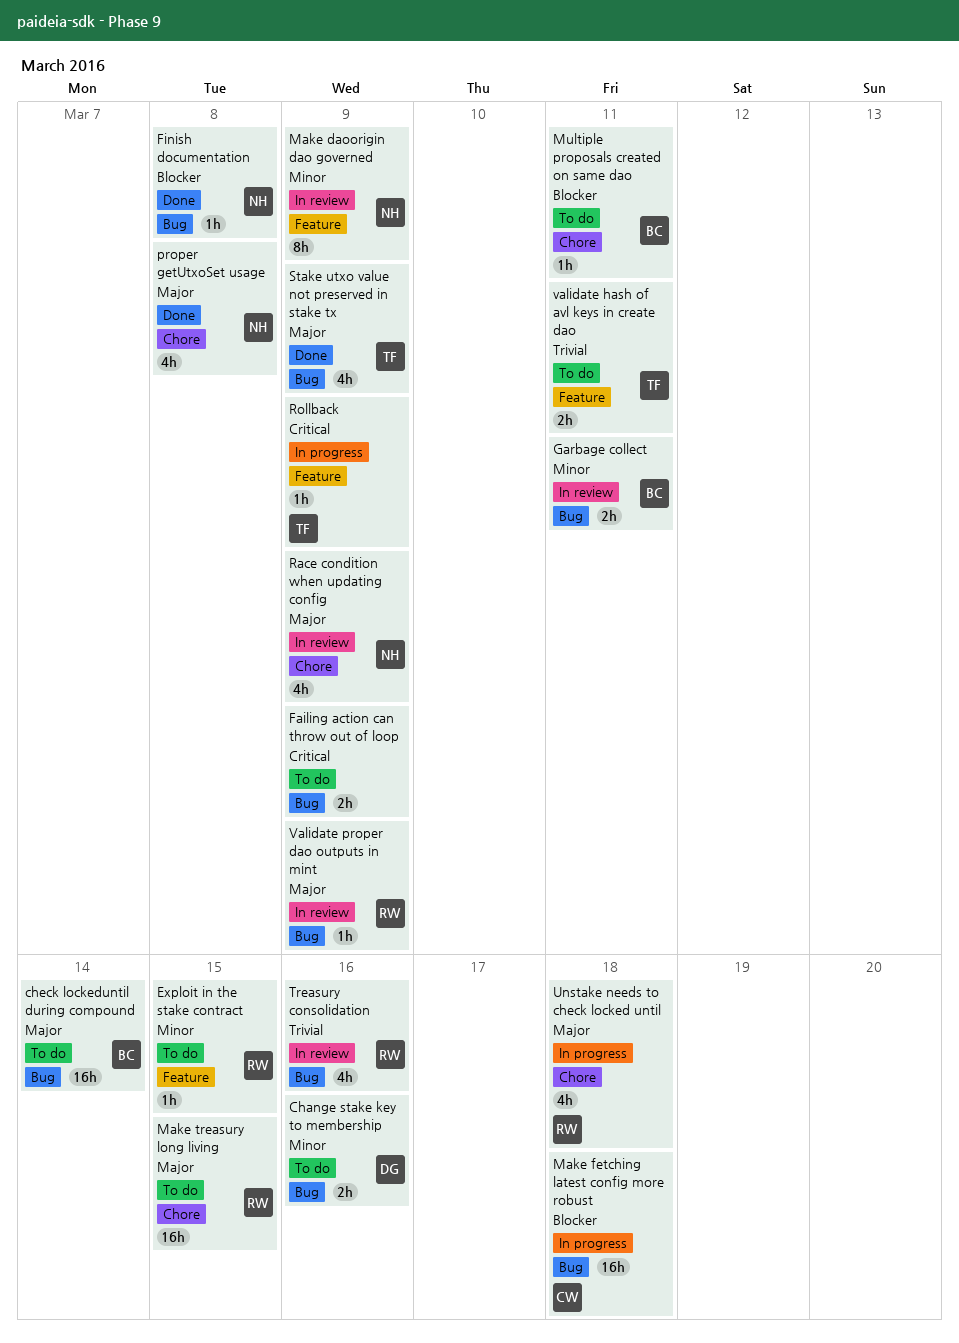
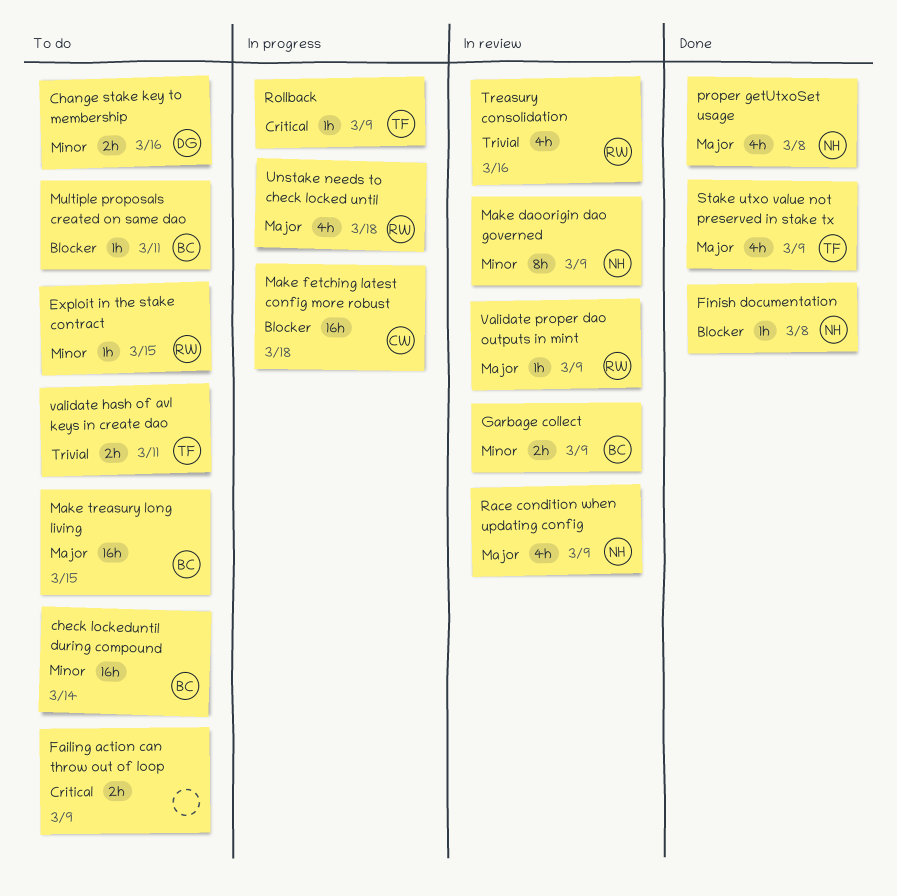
check lockeduntil during compound, priority: Major -> Minor
Garbage collect, due: Mar 11 -> Mar 9
Make treasury long living, owner: RW -> BC

